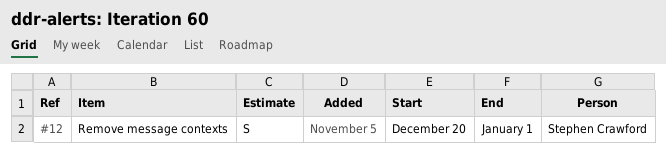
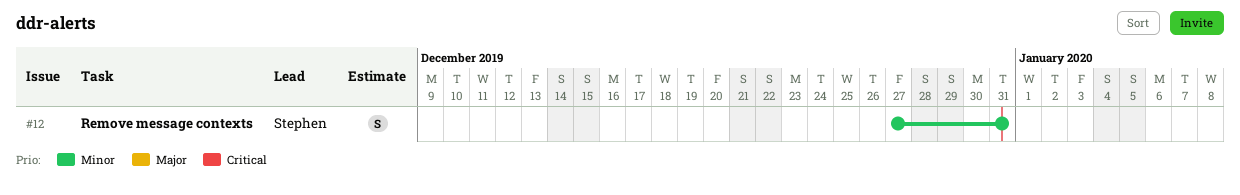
#12, start: Dec 20 -> Dec 27
#12, due: Jan 1 -> Dec 31

